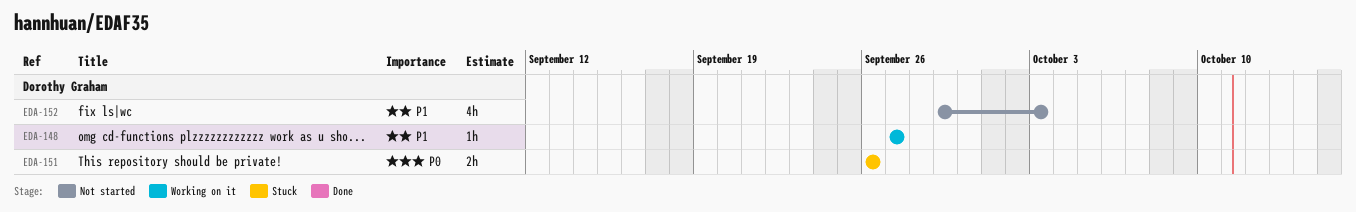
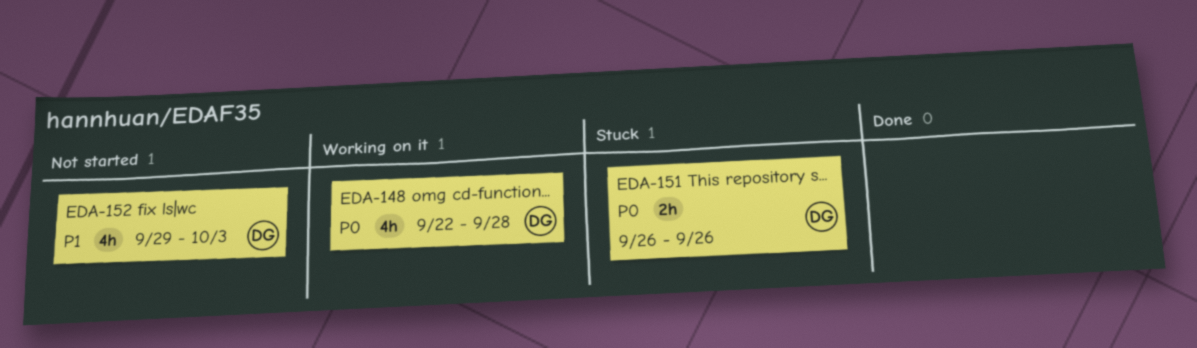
EDA-148, priority: P1 -> P0
EDA-148, estimate: 1h -> 4h
EDA-148, start: Sep 27 -> Sep 22
EDA-148, due: Sep 27 -> Sep 28

